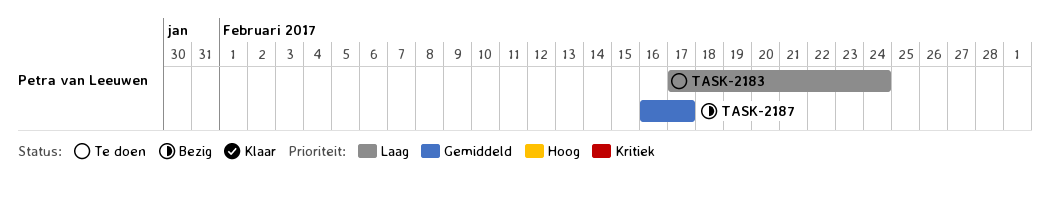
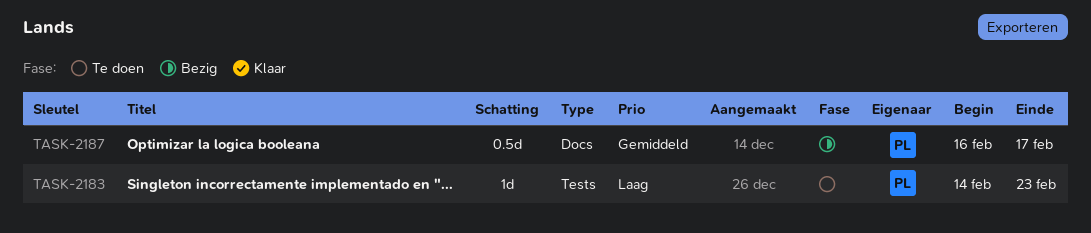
TASK-2183, start: Feb 17 -> Feb 14
TASK-2183, due: Feb 24 -> Feb 23

